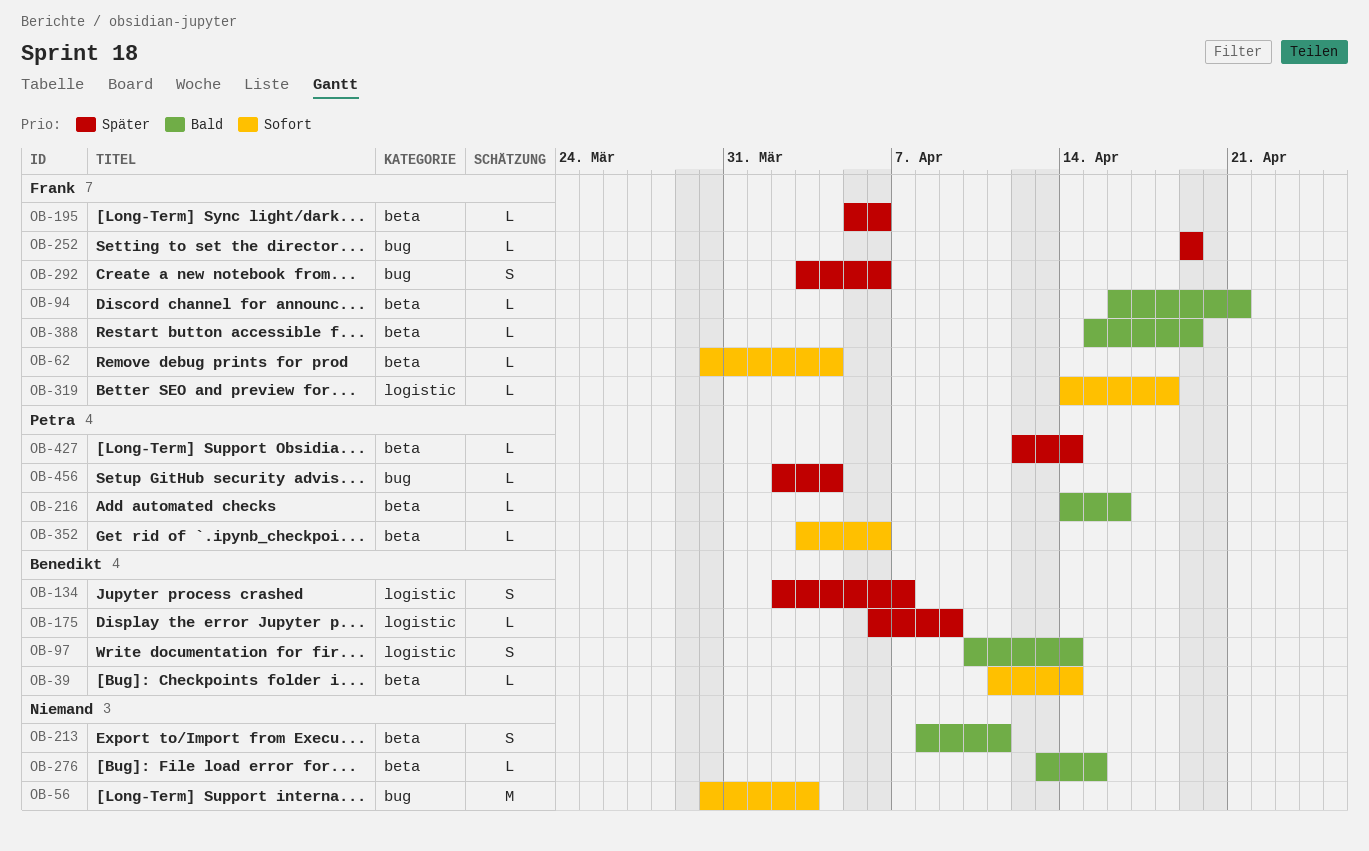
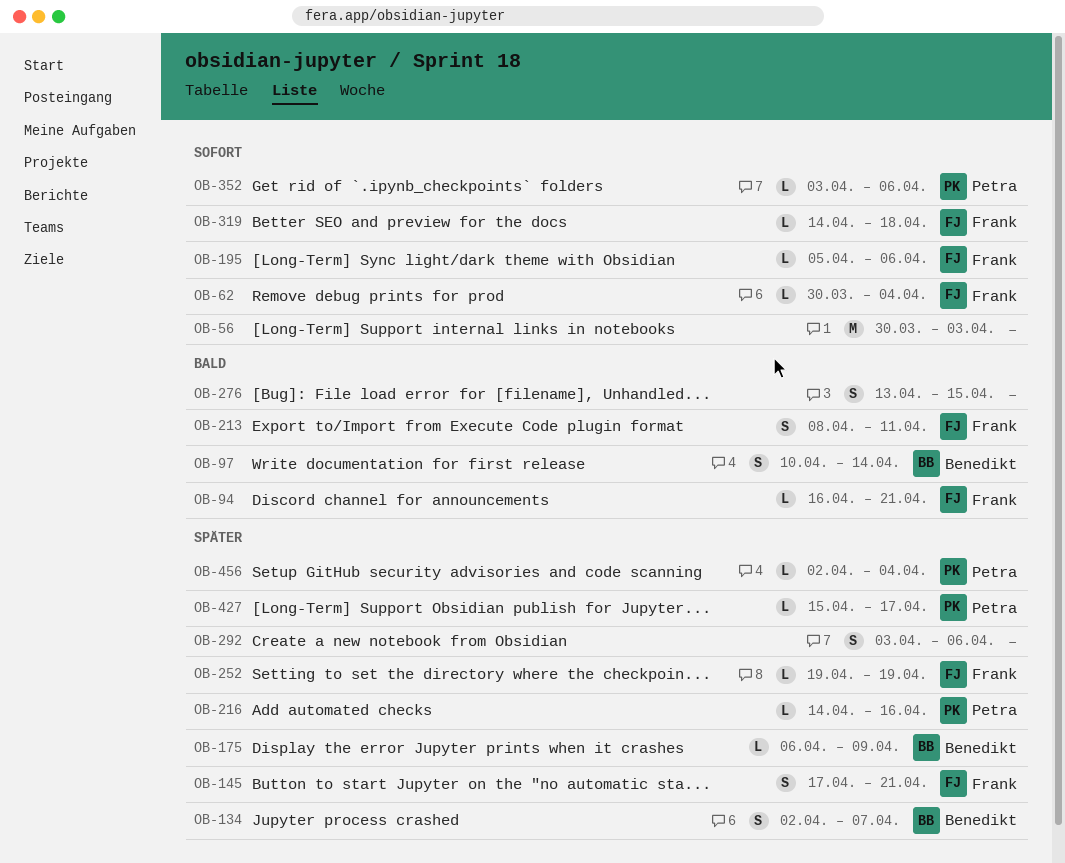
OB-39: present -> none
OB-145: none -> present
OB-195, priority: Später -> Sofort
OB-213, owner: none -> Frank
OB-216, priority: Bald -> Später
OB-276, estimate: L -> S
OB-292, owner: Frank -> none
OB-388: present -> none
OB-427, start: Apr 12 -> Apr 15
OB-427, due: Apr 14 -> Apr 17

